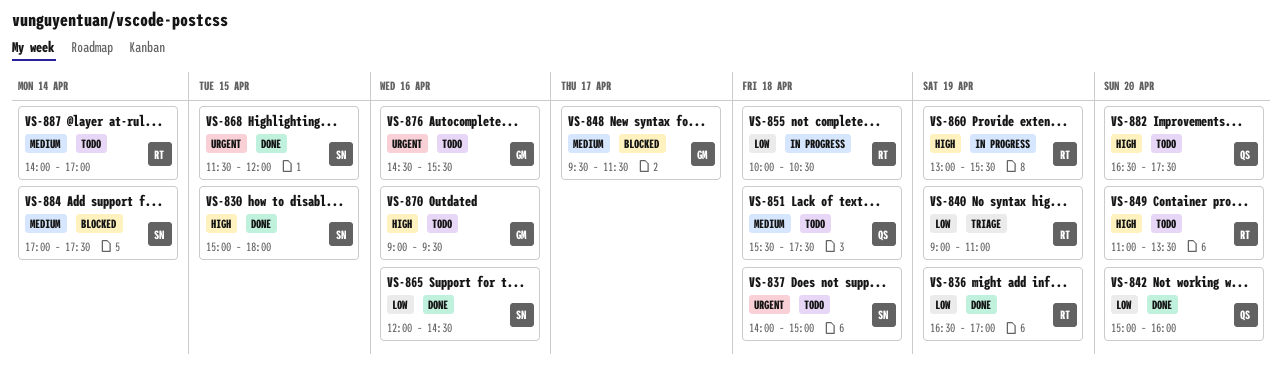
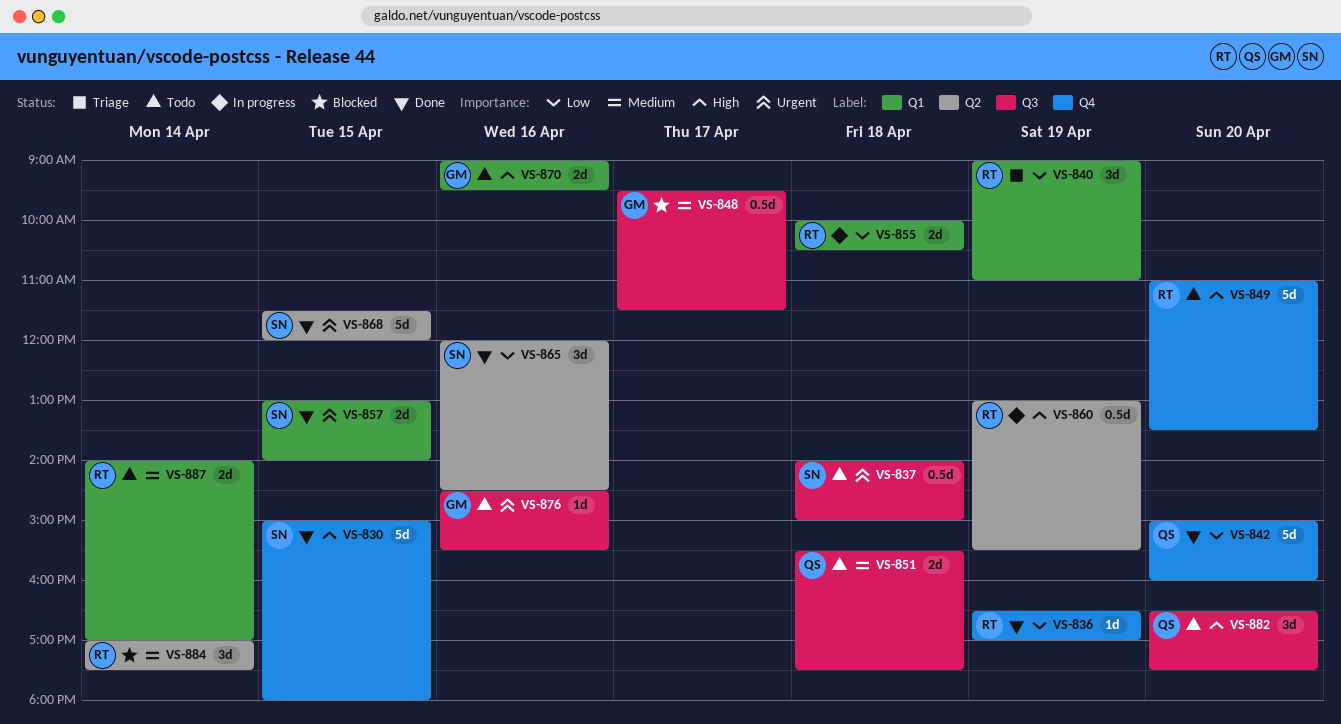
VS-857: none -> present
VS-884, owner: SN -> RT

